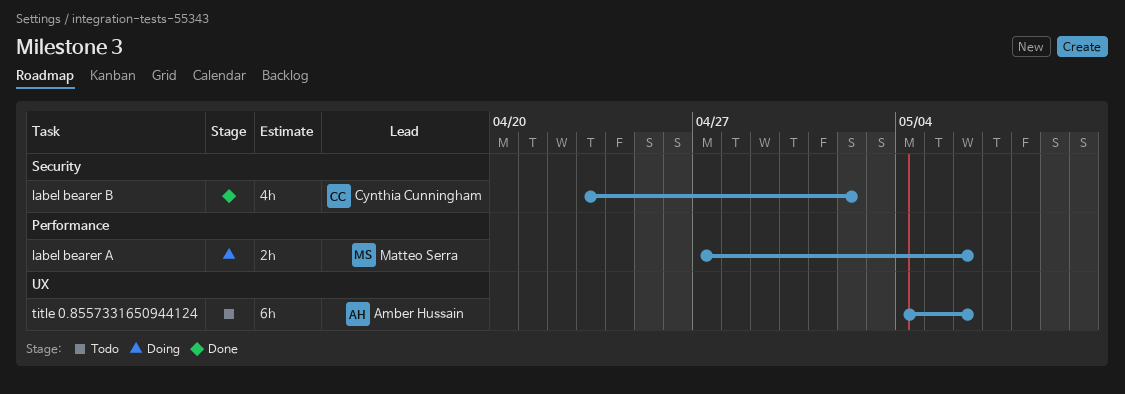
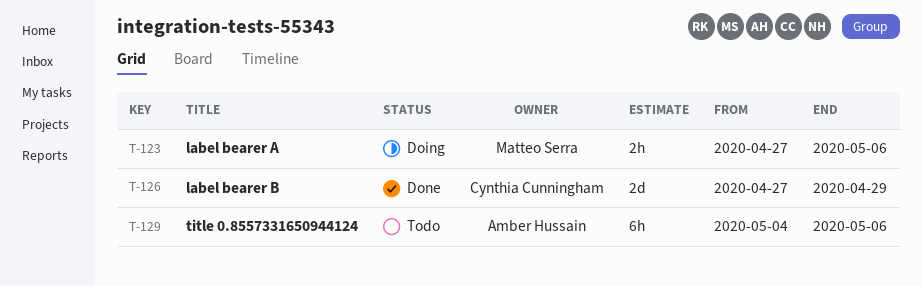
label bearer B, estimate: 4h -> 2d
label bearer B, start: Apr 23 -> Apr 27
label bearer B, due: May 2 -> Apr 29

